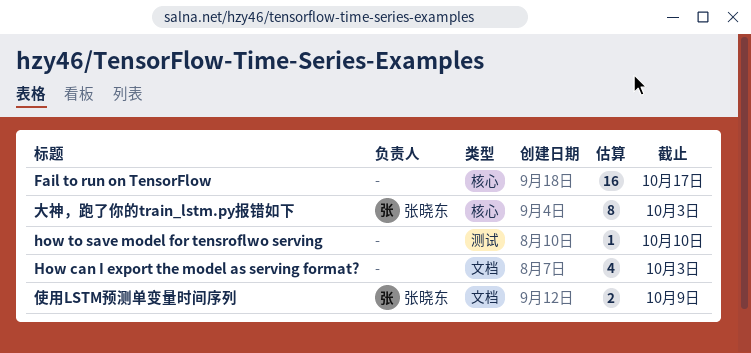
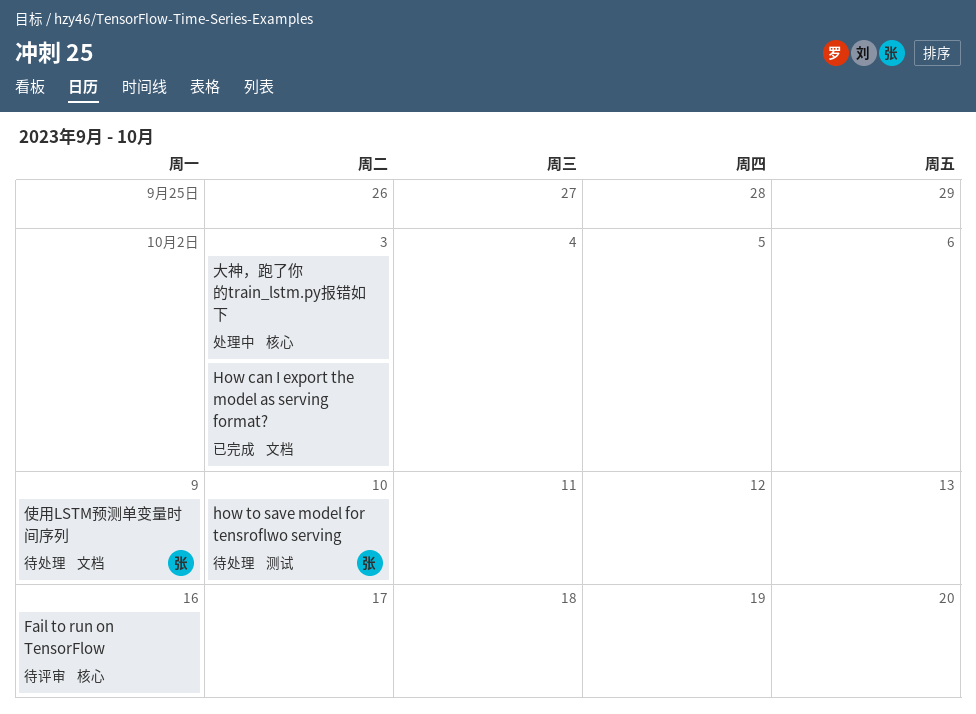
Fail to run on TensorFlow, due: Oct 17 -> Oct 16
how to save model for tensroflwo serving, owner: none -> 张晓东
大神，跑了你的train_lstm.py报错如下, owner: 张晓东 -> none

